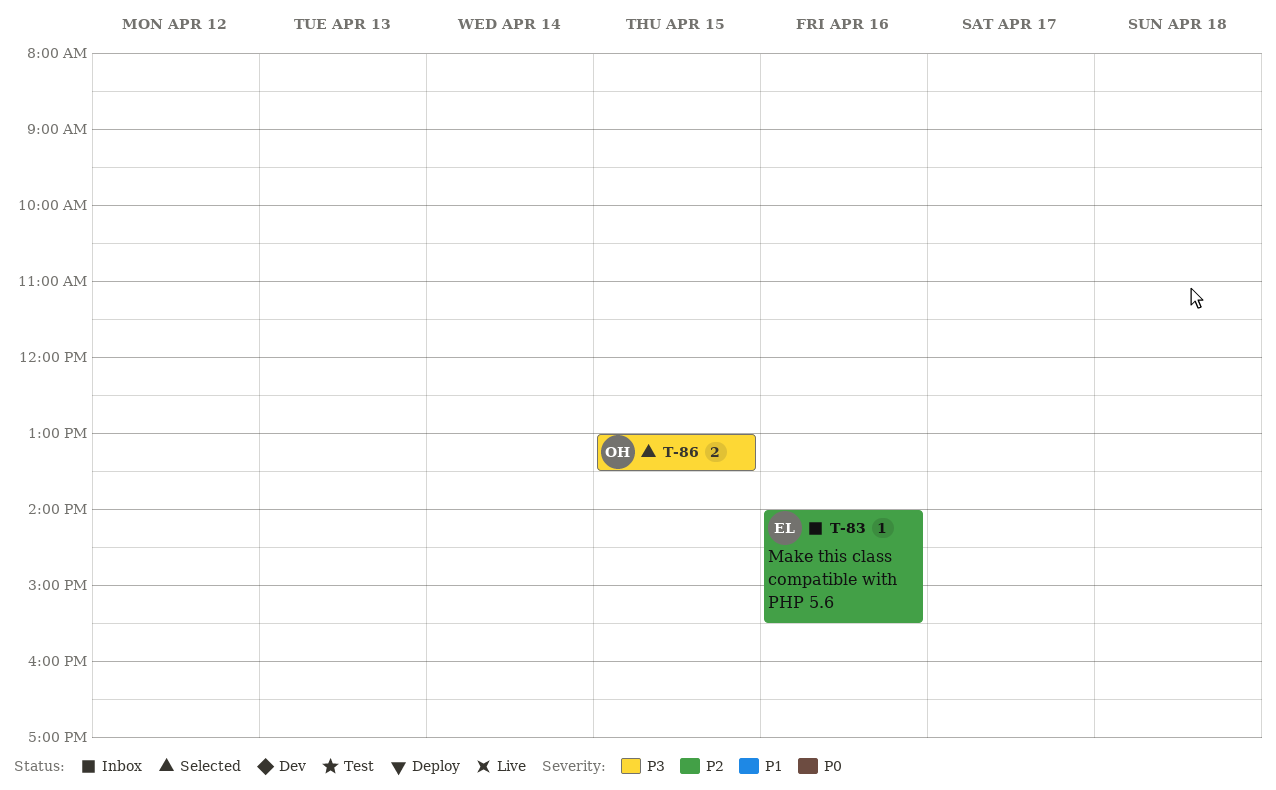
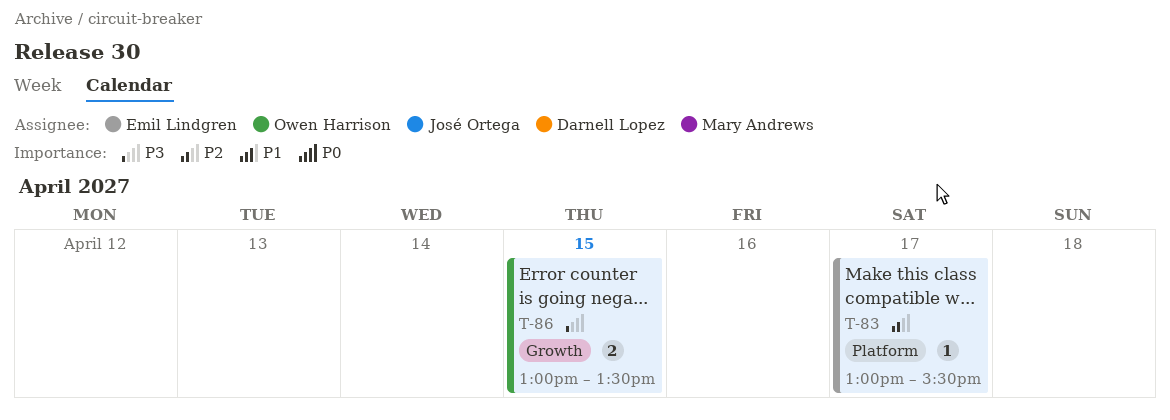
T-83, day: Apr 16 -> Apr 17
T-83, begins: 14:00 -> 13:00

